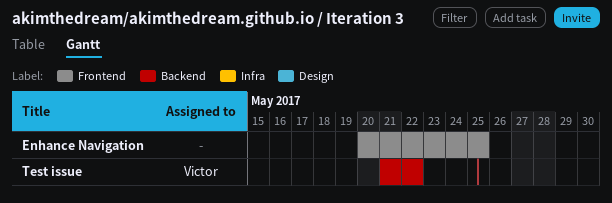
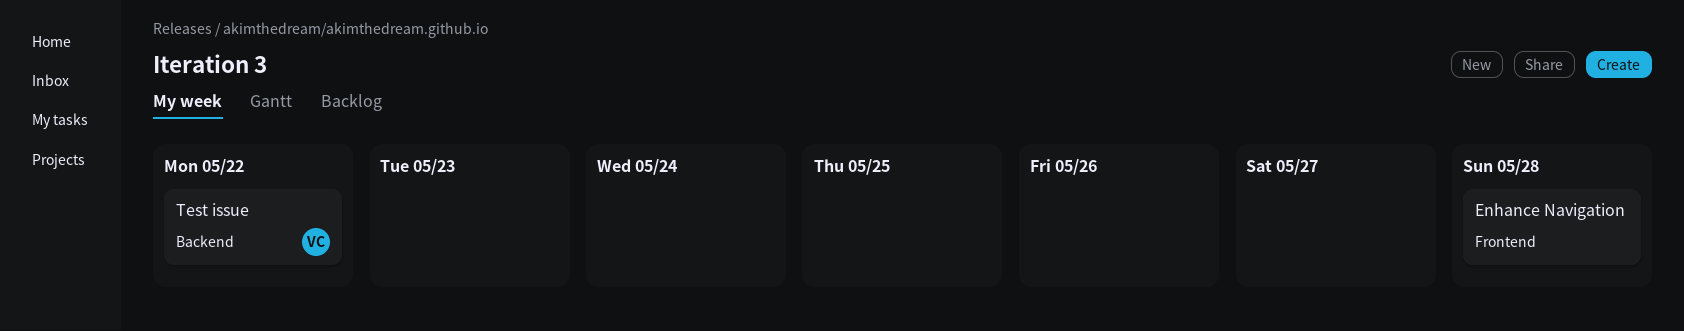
Enhance Navigation, due: May 25 -> May 28

